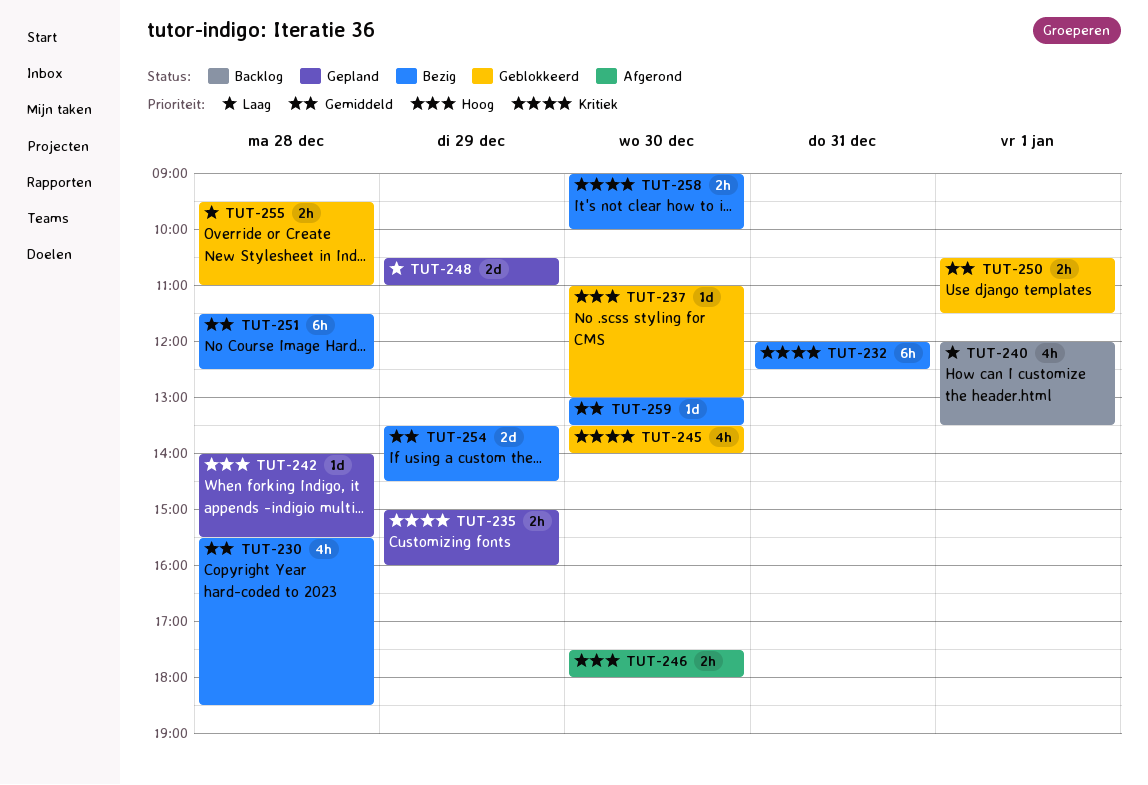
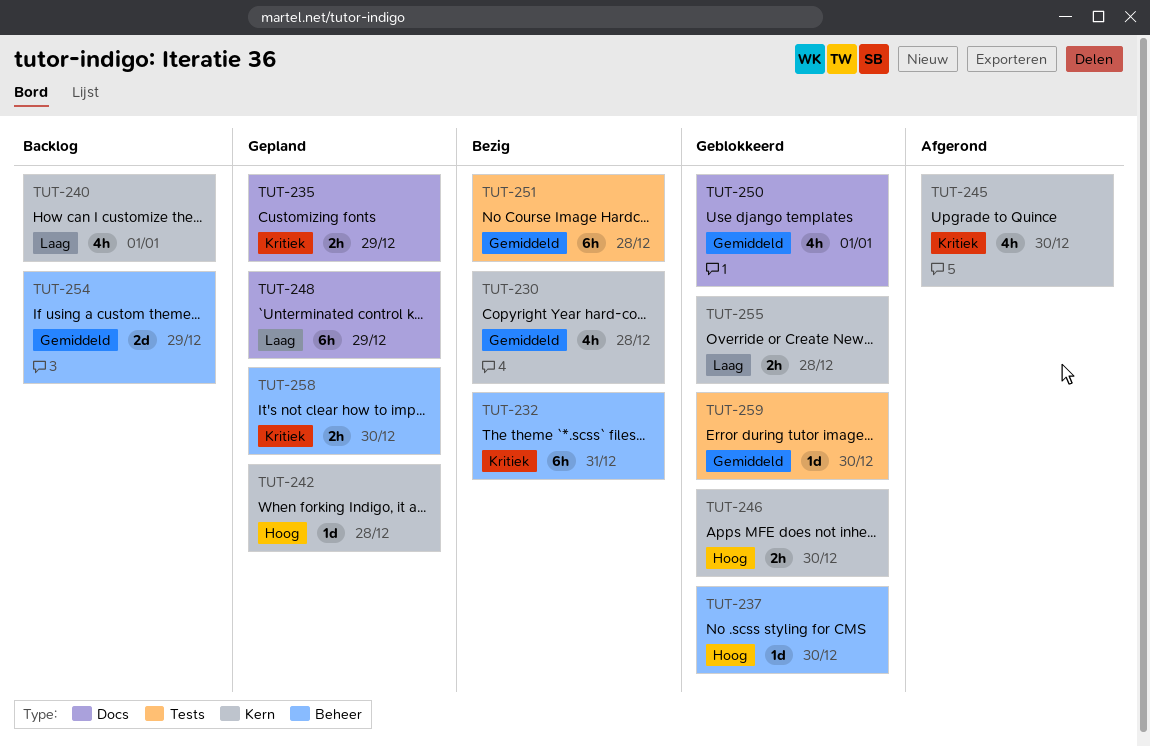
TUT-245, status: Geblokkeerd -> Afgerond
TUT-246, status: Afgerond -> Geblokkeerd
TUT-248, estimate: 2d -> 6h
TUT-250, estimate: 2h -> 4h
TUT-254, status: Bezig -> Backlog
TUT-258, status: Bezig -> Gepland
TUT-259, status: Bezig -> Geblokkeerd

